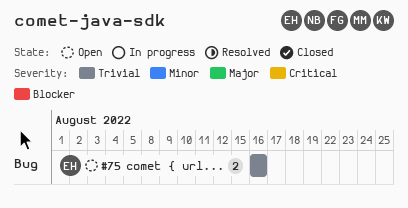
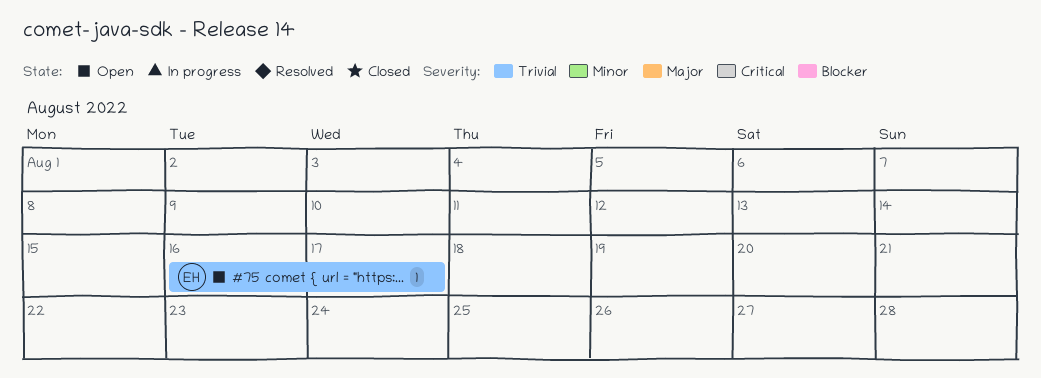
#75, estimate: 2 -> 1
#75, due: Aug 16 -> Aug 17

